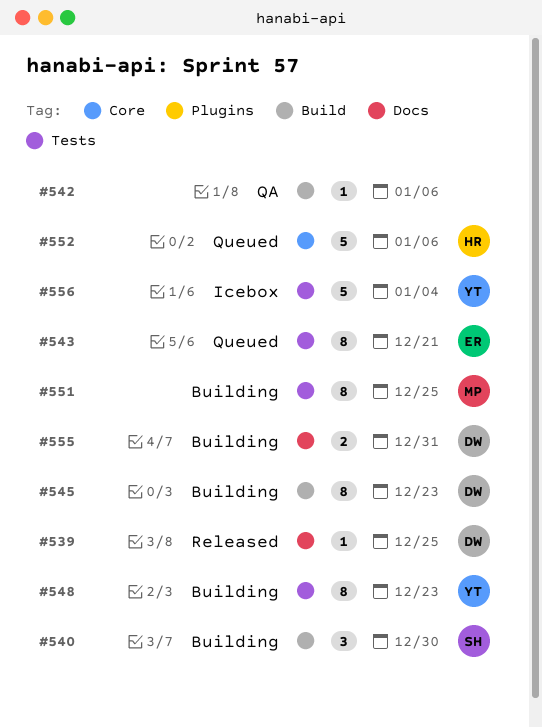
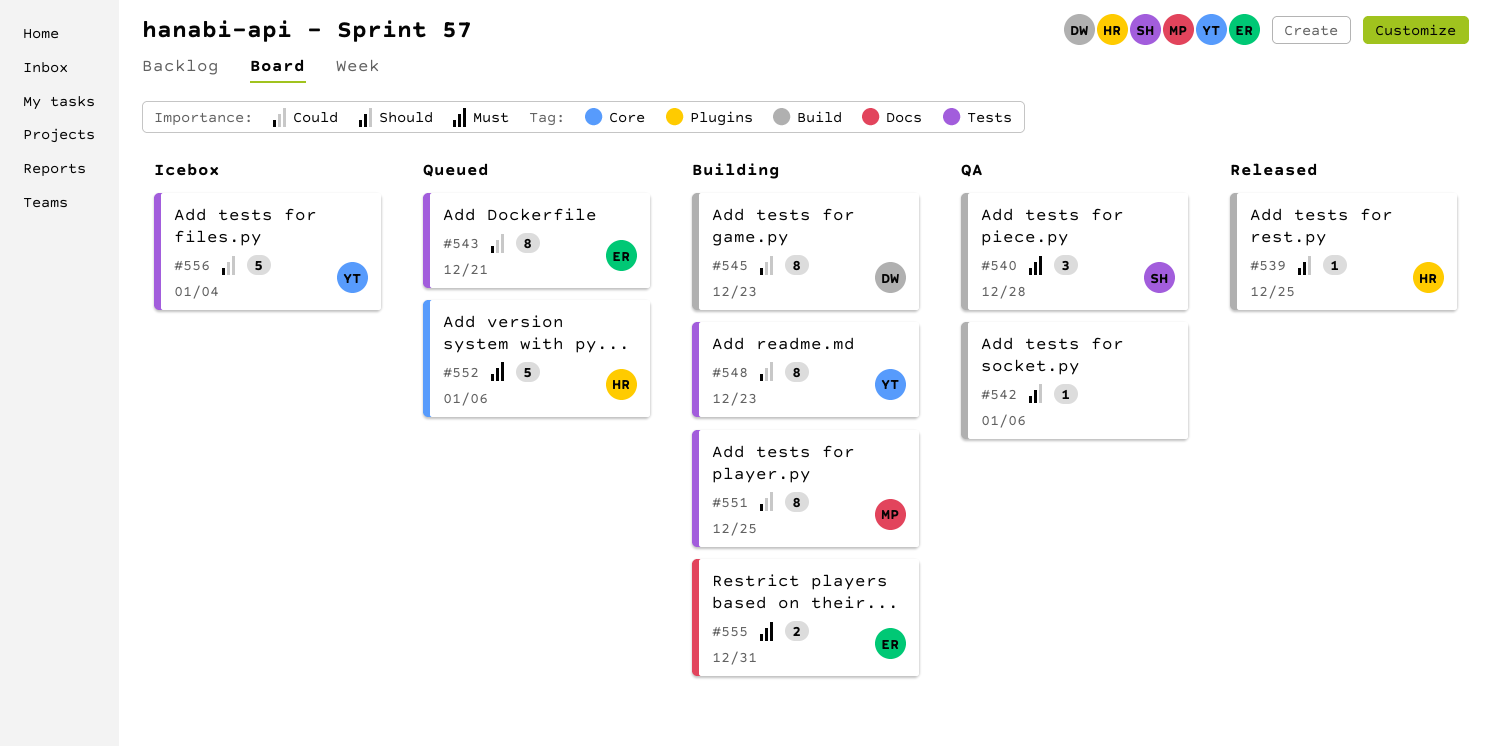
#539, owner: DW -> HR
#539, label: Docs -> Build
#540, status: Building -> QA
#540, due: Dec 30 -> Dec 28
#555, owner: DW -> ER

